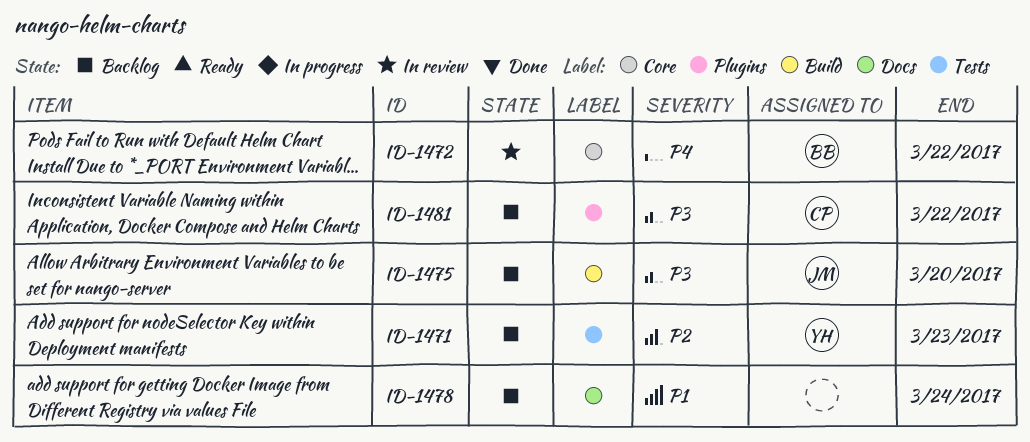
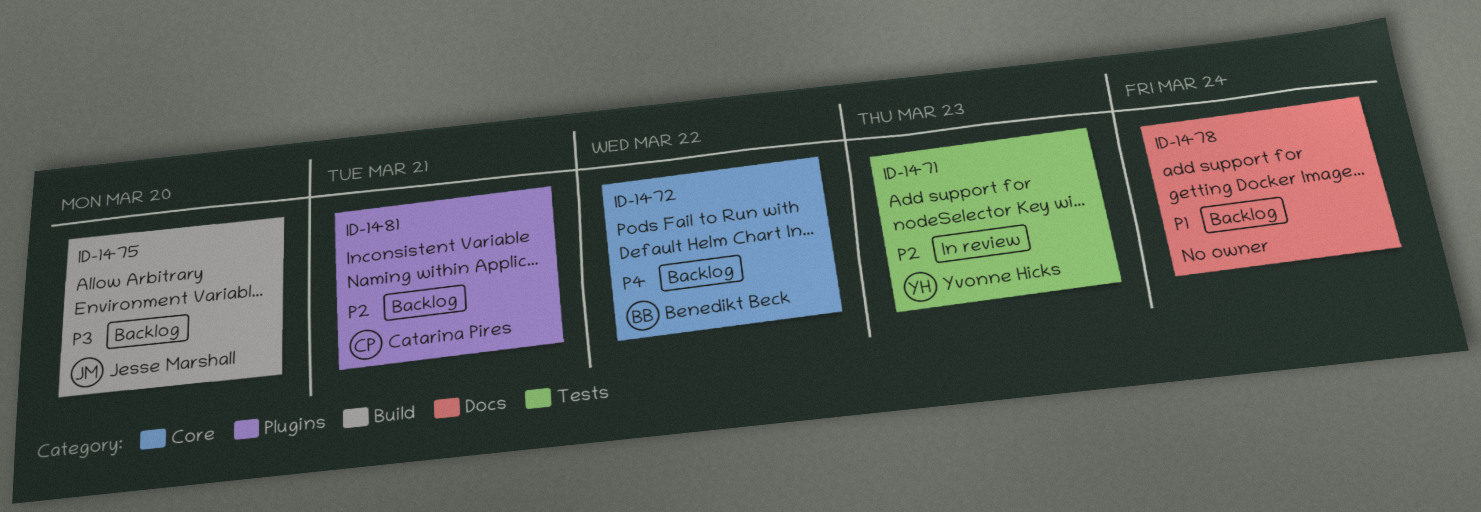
ID-1471, status: Backlog -> In review
ID-1472, status: In review -> Backlog
ID-1481, priority: P3 -> P2
ID-1481, due: Mar 22 -> Mar 21

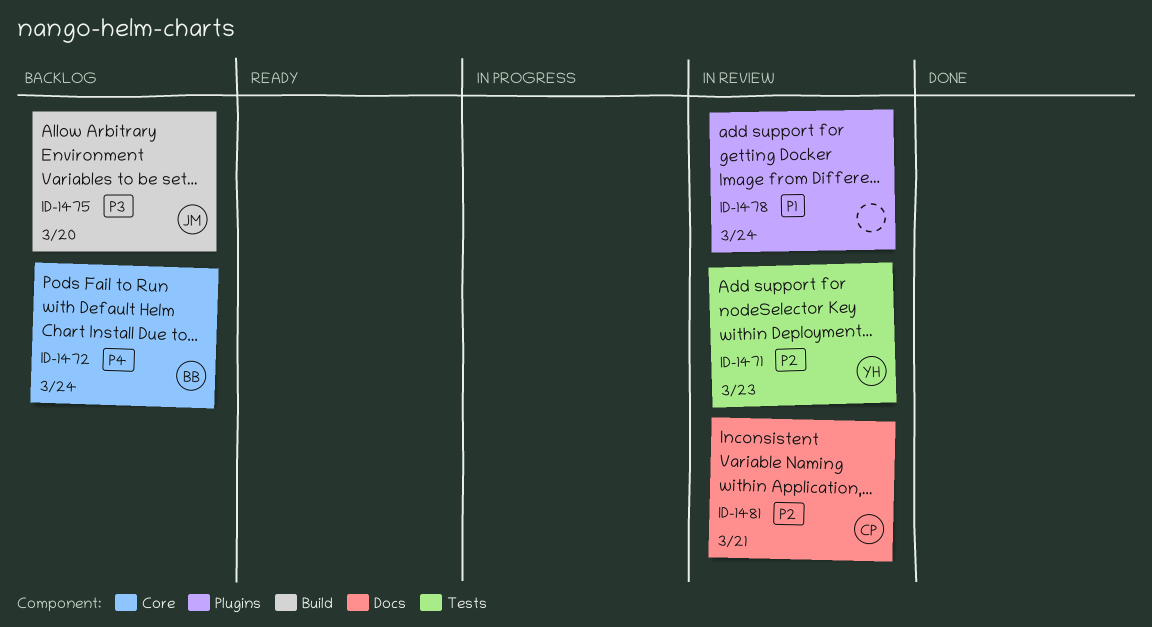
ID-1472, due: Mar 22 -> Mar 24
ID-1478, status: Backlog -> In review
ID-1478, label: Docs -> Plugins
ID-1481, status: Backlog -> In review
ID-1481, label: Plugins -> Docs

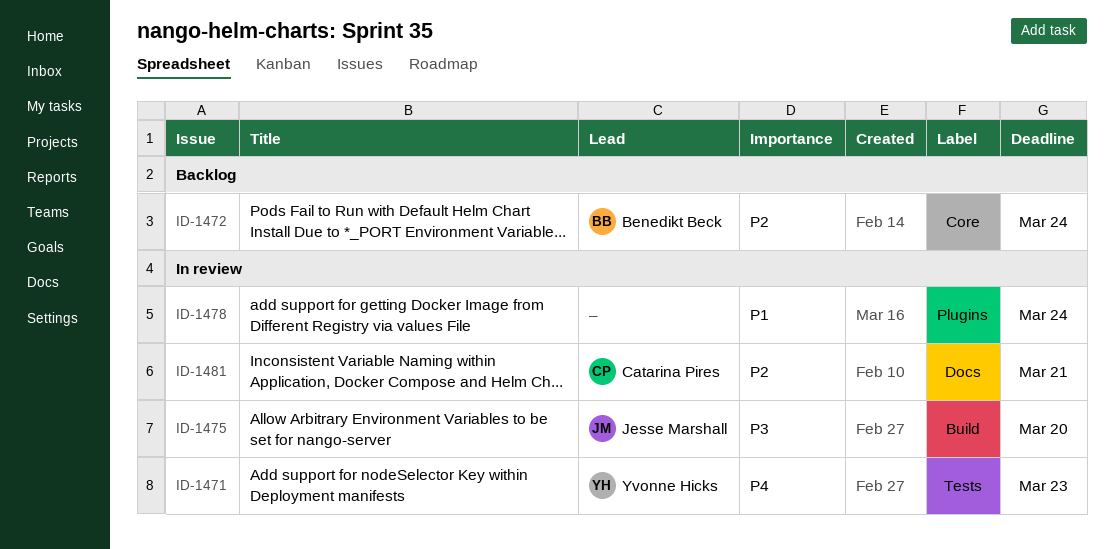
ID-1471, priority: P2 -> P4
ID-1472, priority: P4 -> P2
ID-1475, status: Backlog -> In review

